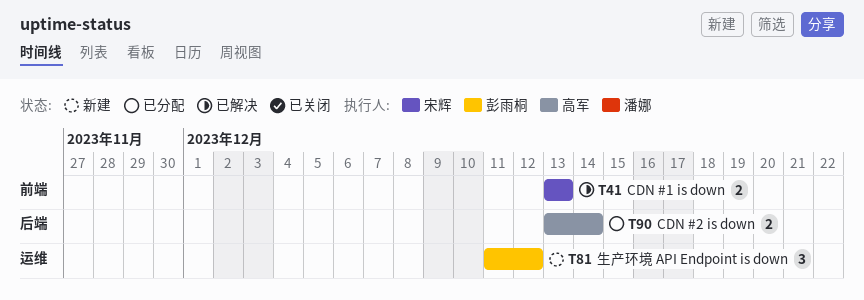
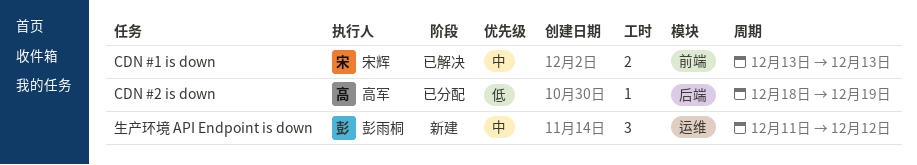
CDN #2 is down, estimate: 2 -> 1
CDN #2 is down, start: Dec 13 -> Dec 18
CDN #2 is down, due: Dec 14 -> Dec 19

